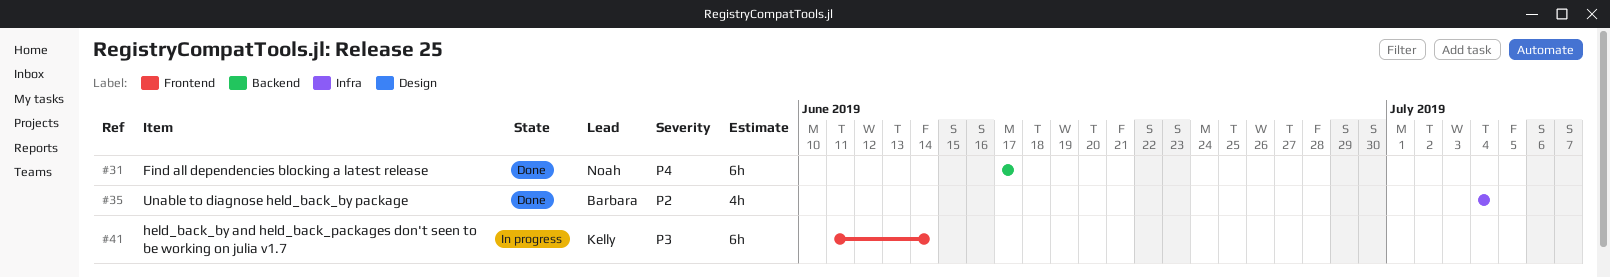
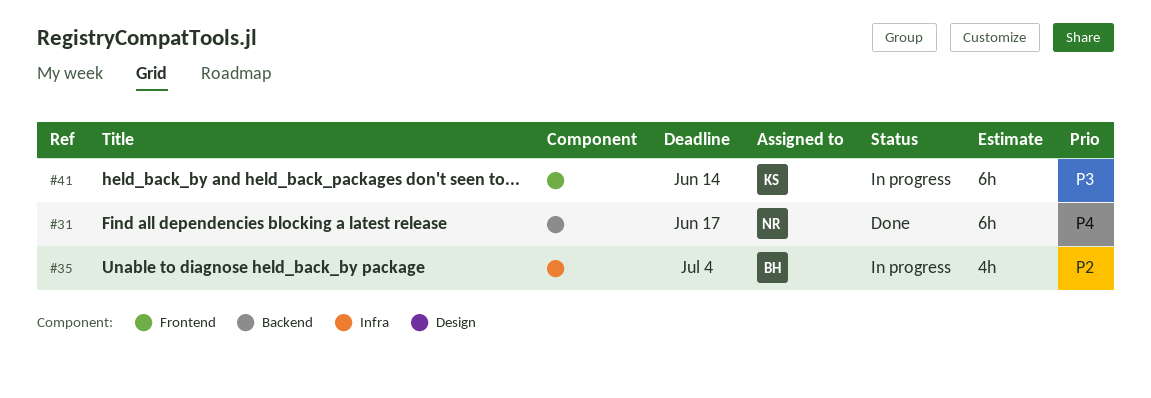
#35, status: Done -> In progress

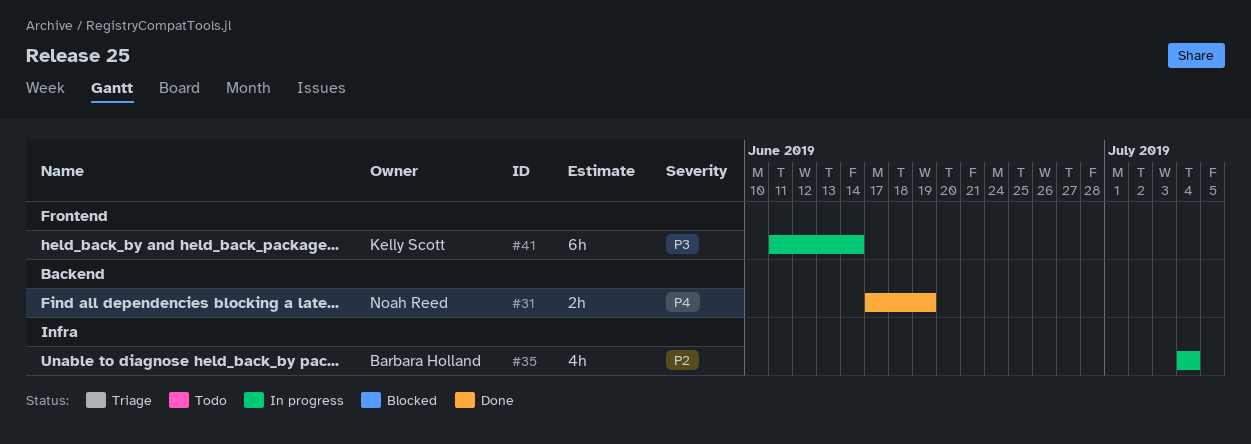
#31, estimate: 6h -> 2h
#31, due: Jun 17 -> Jun 19

